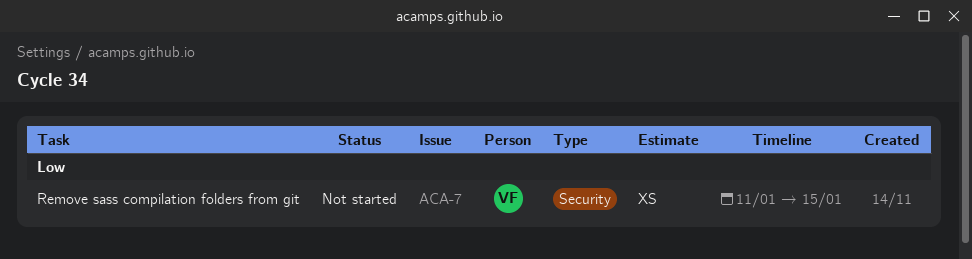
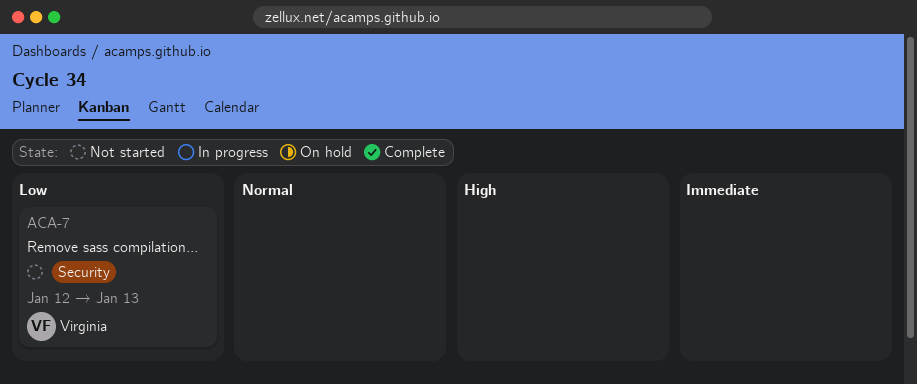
ACA-7, start: Jan 11 -> Jan 12
ACA-7, due: Jan 15 -> Jan 13

